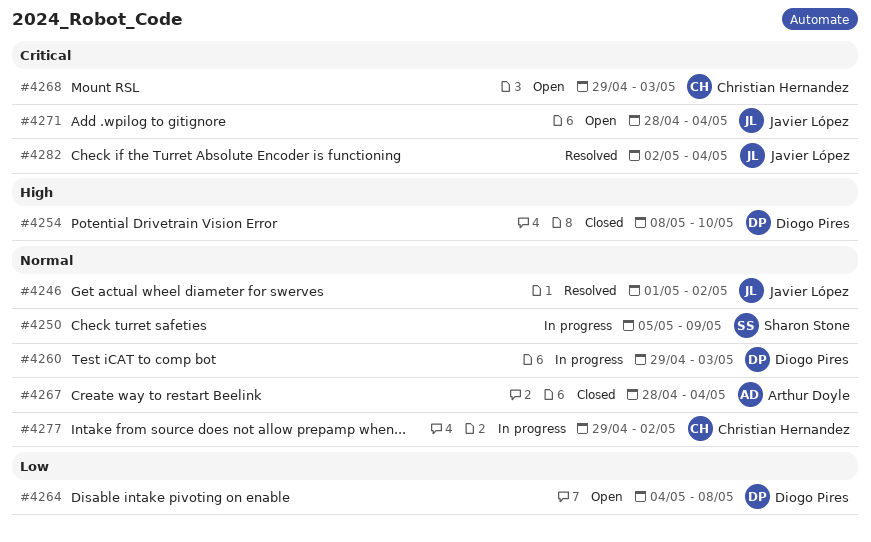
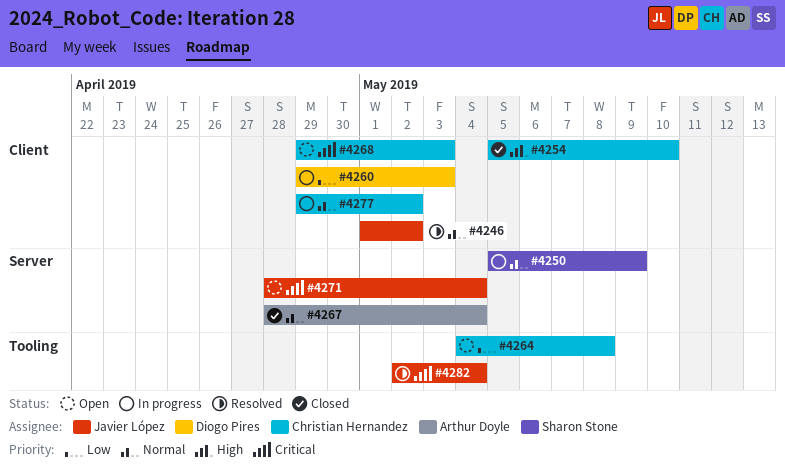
#4254, owner: Diogo Pires -> Christian Hernandez
#4254, start: May 8 -> May 5
#4260, priority: Normal -> Low
#4264, owner: Diogo Pires -> Christian Hernandez

